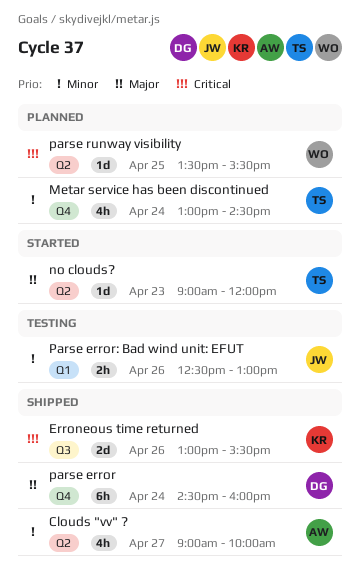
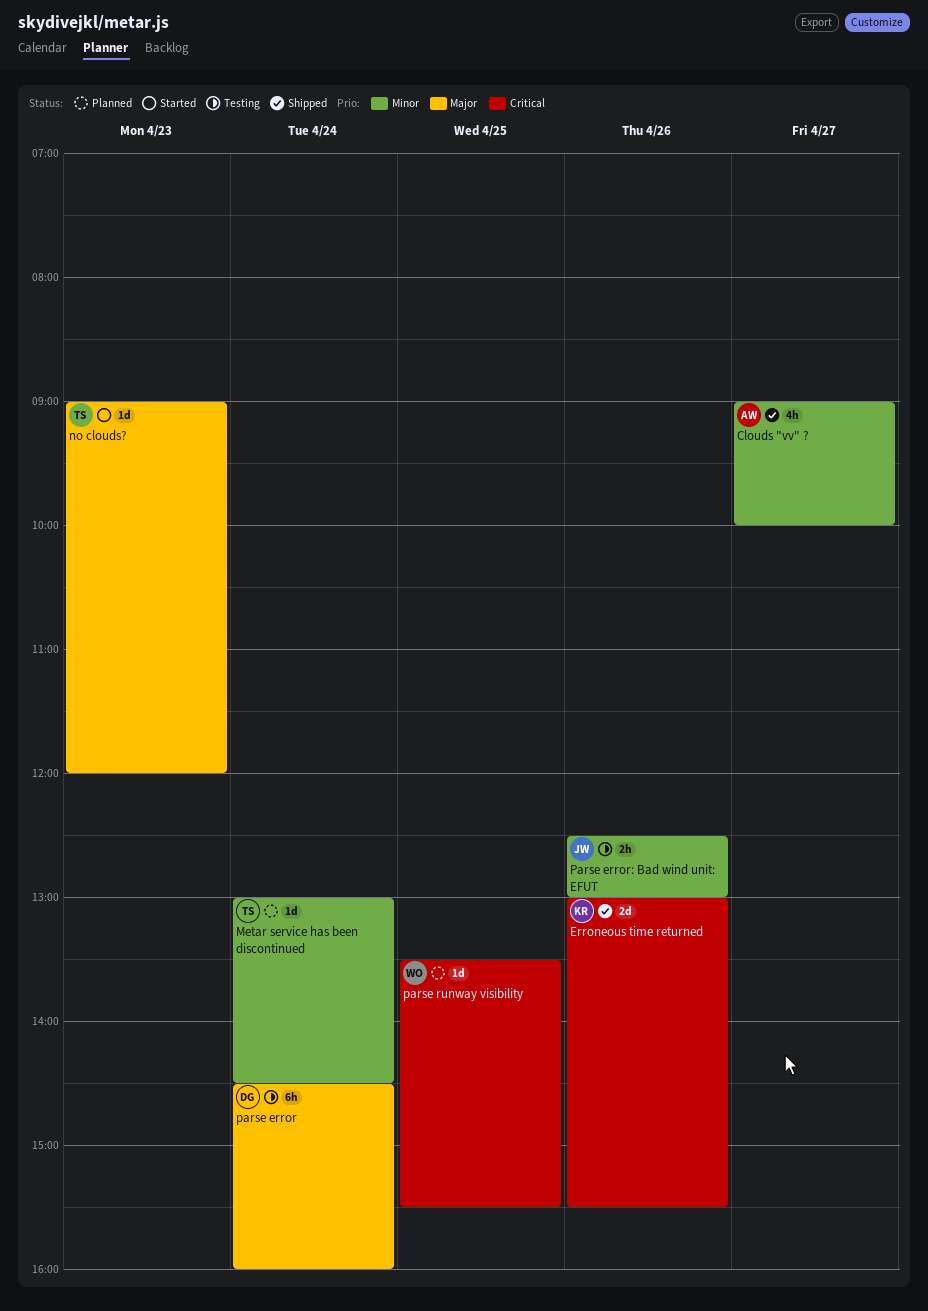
Metar service has been discontinued, estimate: 4h -> 1d
parse error, status: Shipped -> Testing

